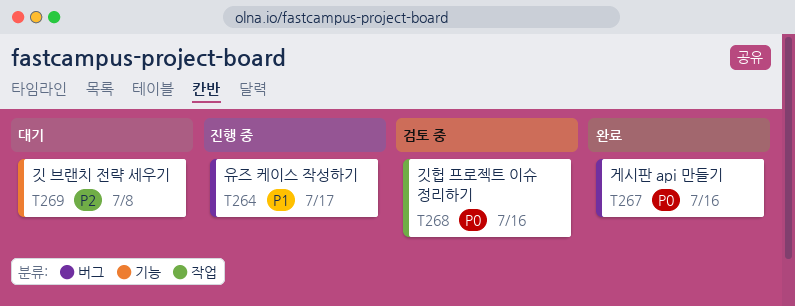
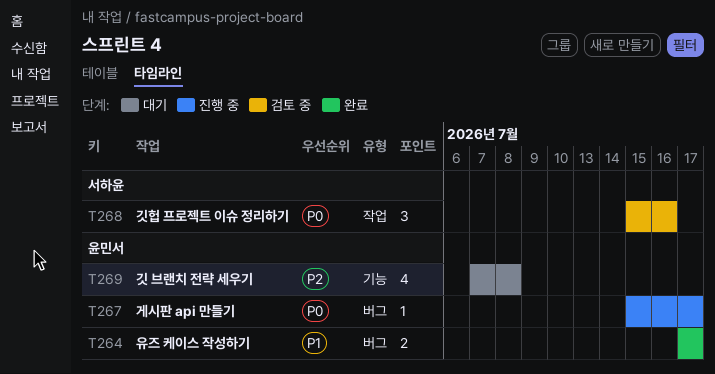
T264, status: 진행 중 -> 완료
T267, status: 완료 -> 진행 중
T267, due: Jul 16 -> Jul 17

